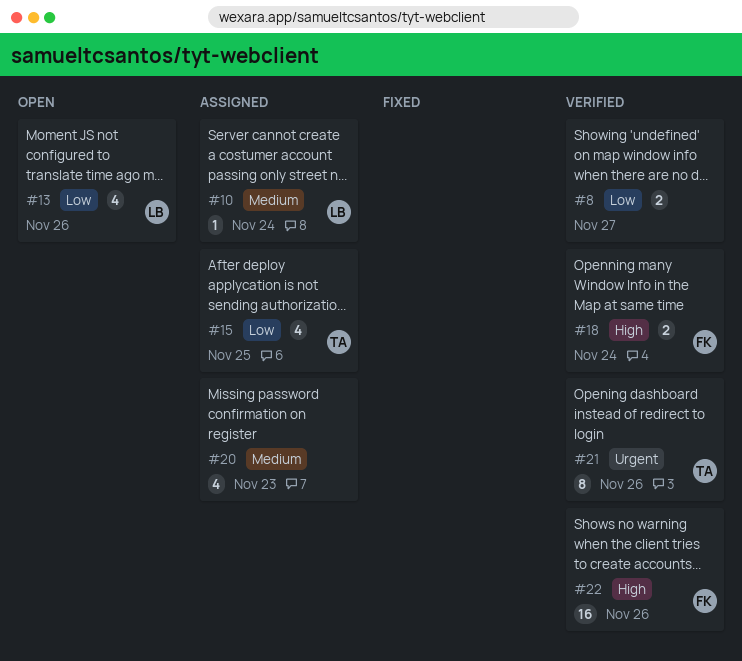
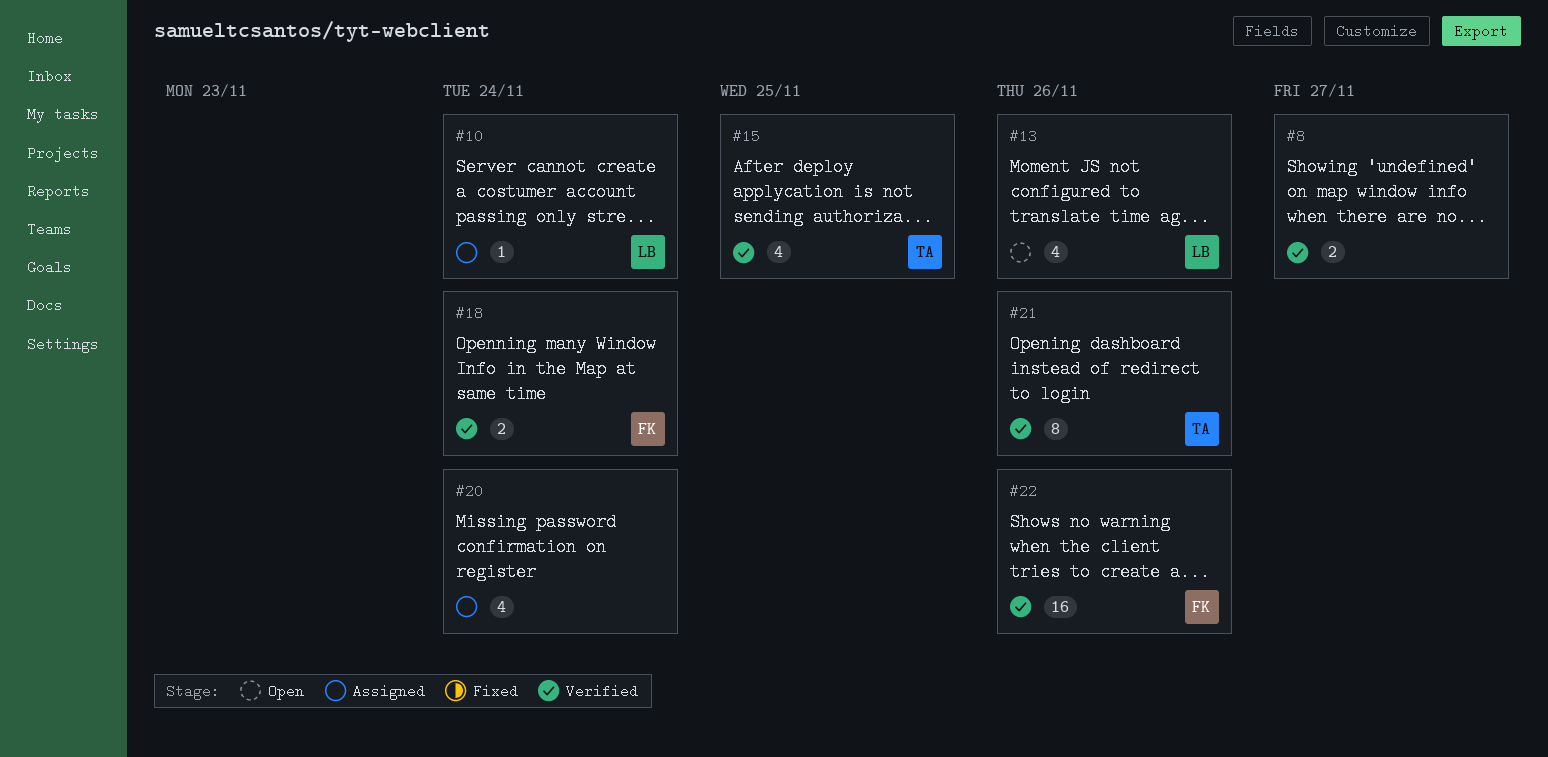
#15, status: Assigned -> Verified
#20, due: Nov 23 -> Nov 24

